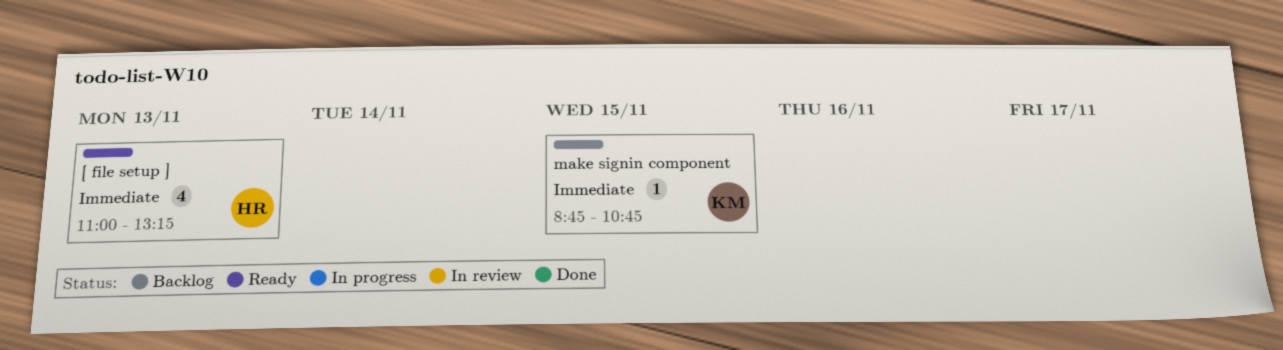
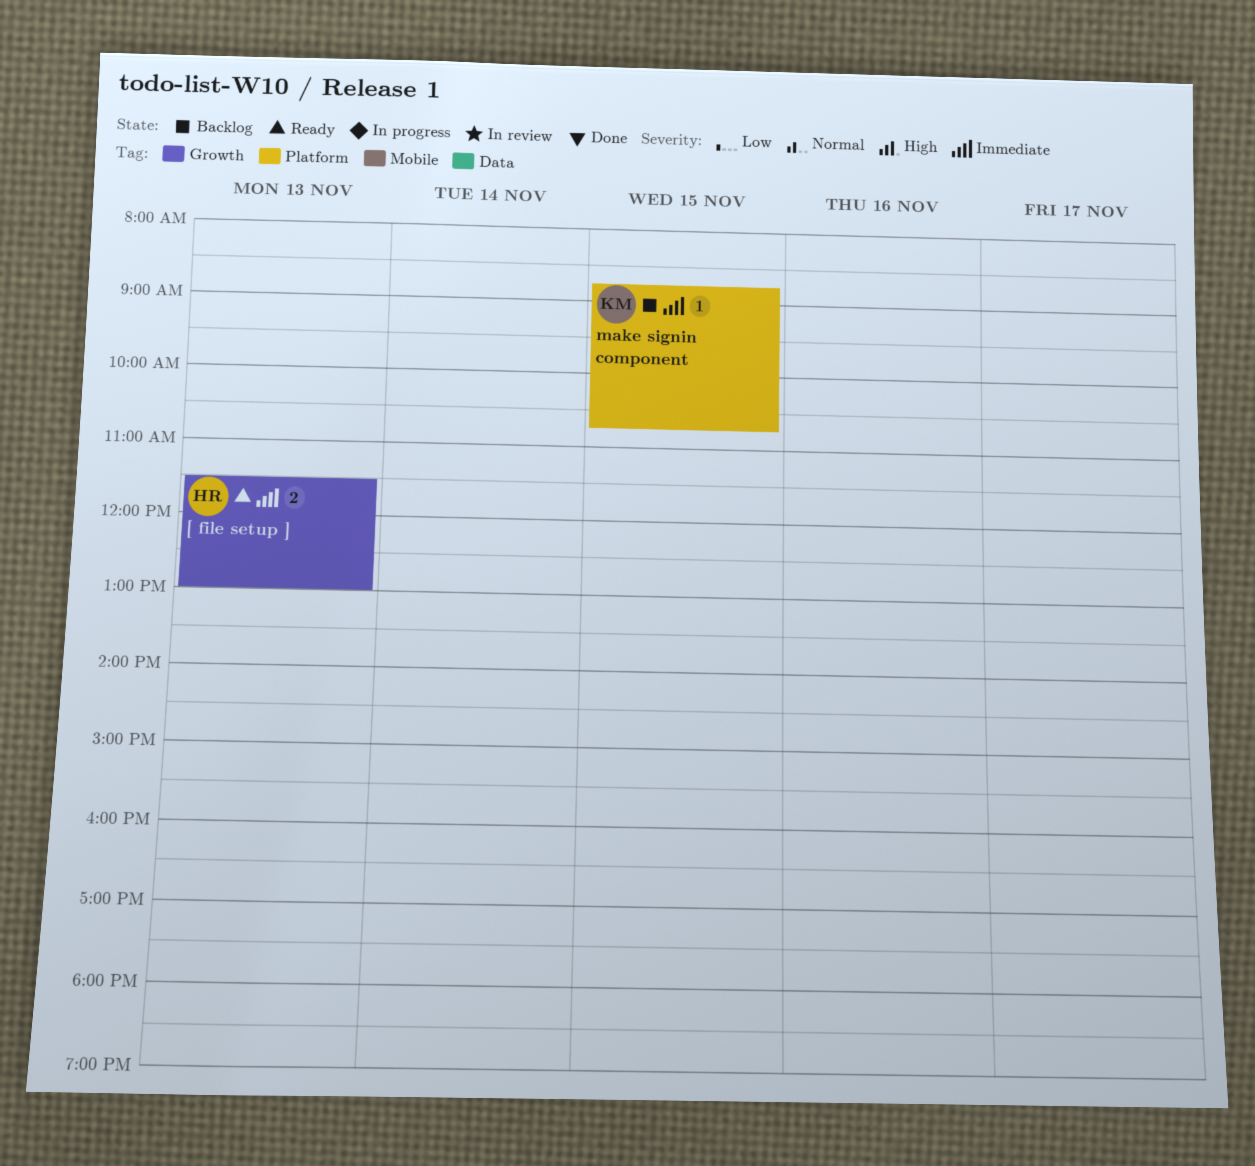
[ file setup ], estimate: 4 -> 2
[ file setup ], begins: 11:00 -> 11:30
[ file setup ], ends: 13:15 -> 13:00

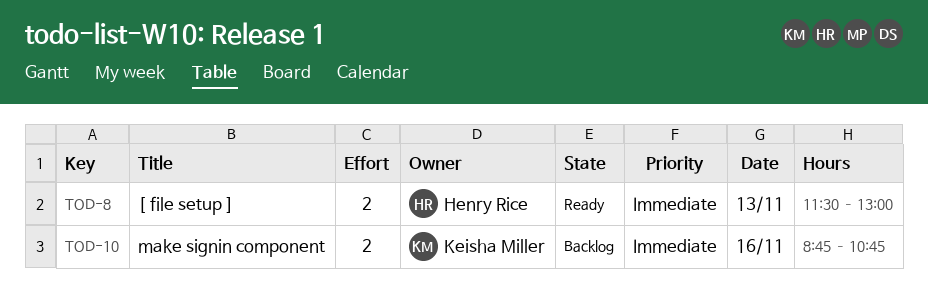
make signin component, estimate: 1 -> 2
make signin component, day: Nov 15 -> Nov 16

